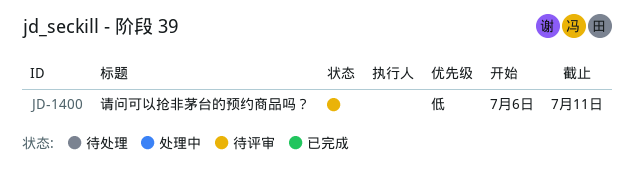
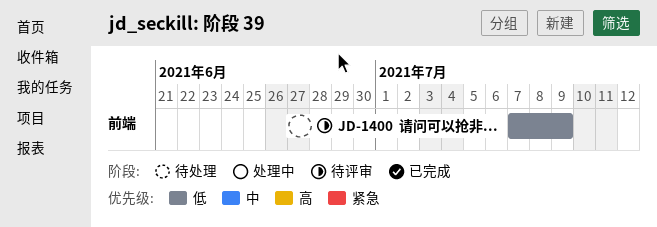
JD-1400, start: Jul 6 -> Jul 7
JD-1400, due: Jul 11 -> Jul 9

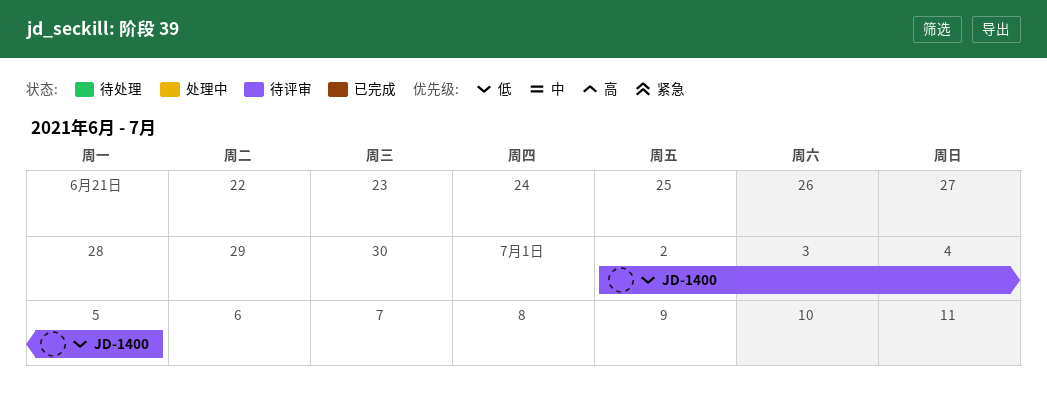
JD-1400, start: Jul 7 -> Jul 2
JD-1400, due: Jul 9 -> Jul 5

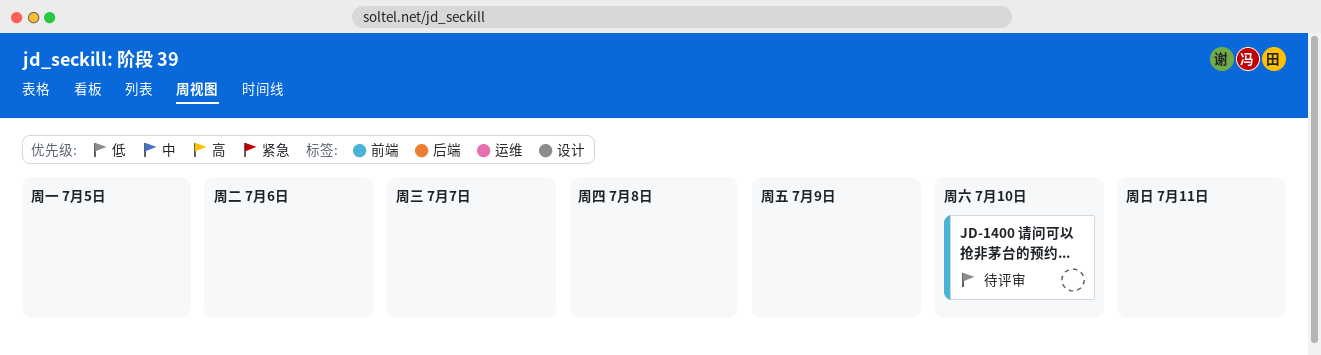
JD-1400, due: Jul 5 -> Jul 10

